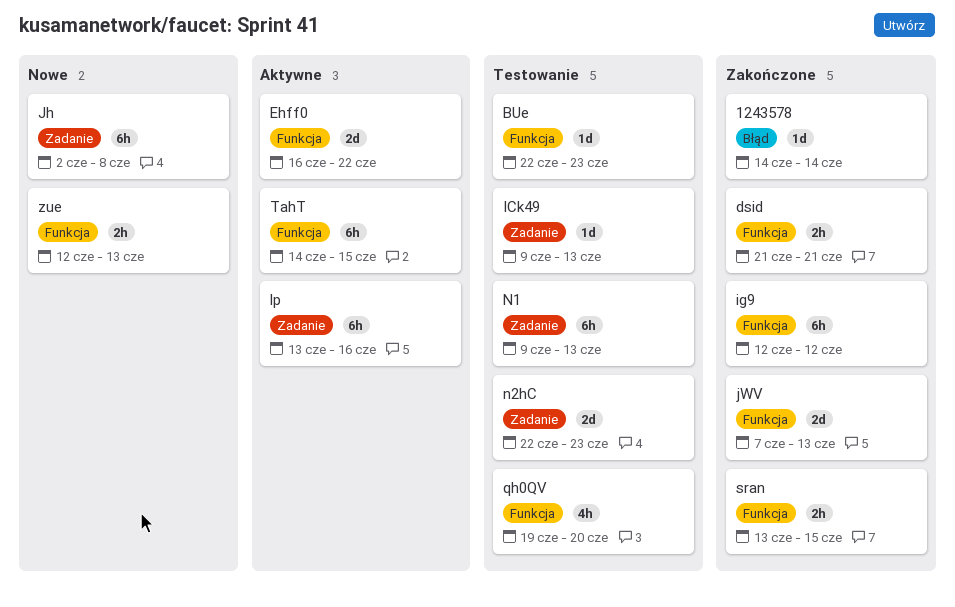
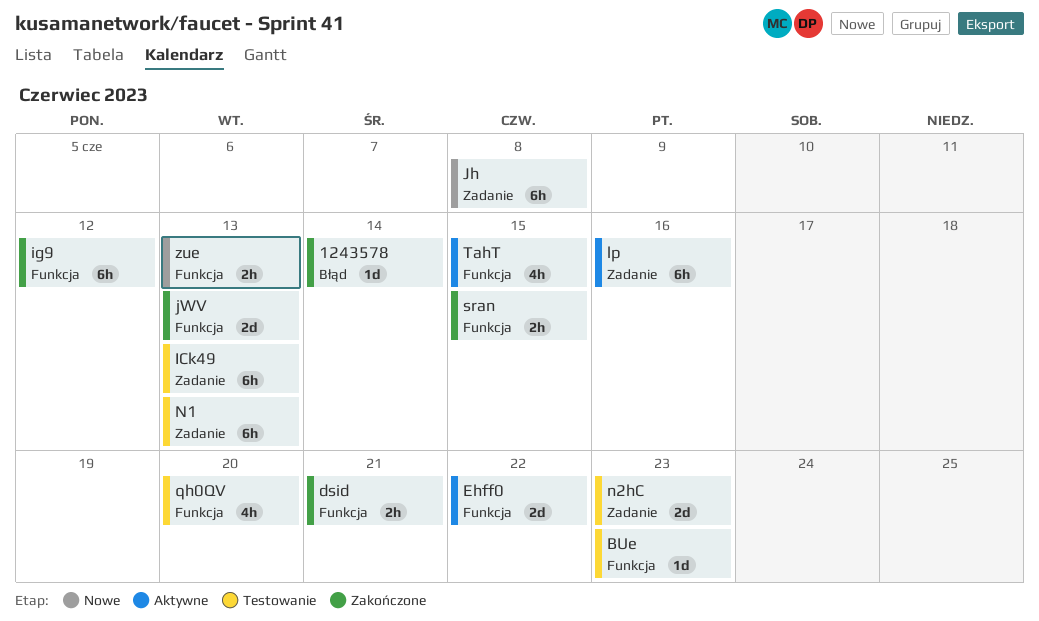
ICk49, estimate: 1d -> 6h
TahT, estimate: 6h -> 4h

